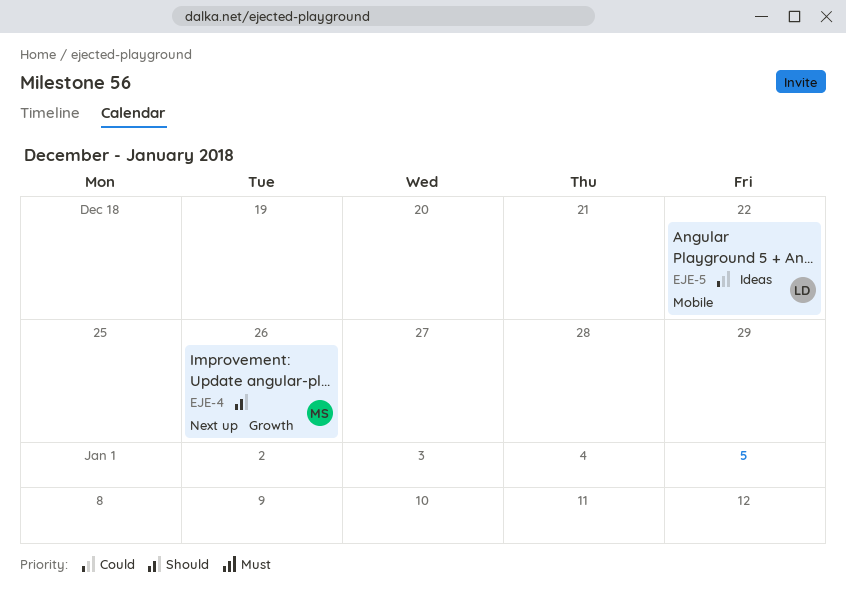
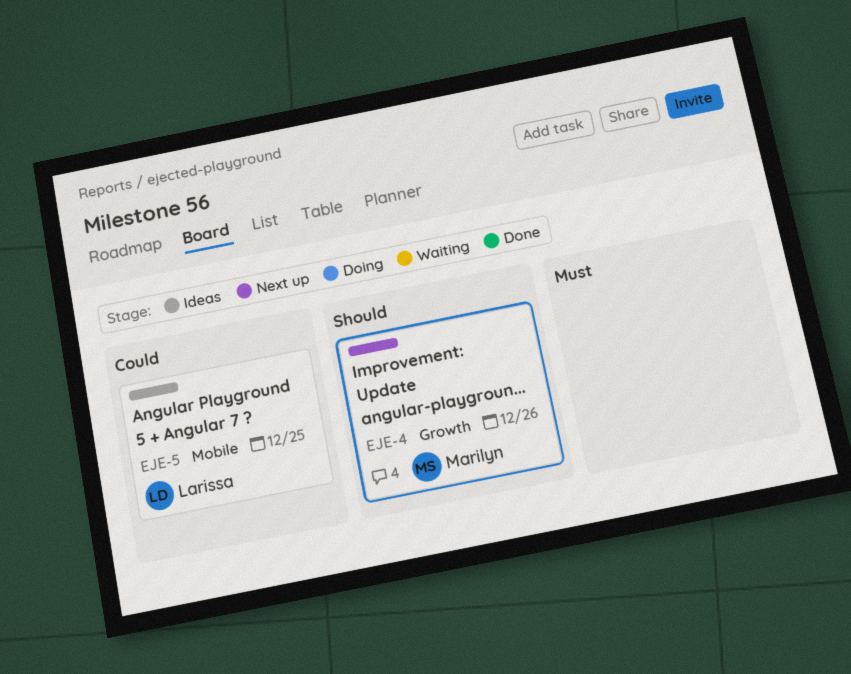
EJE-5, due: Dec 22 -> Dec 25

